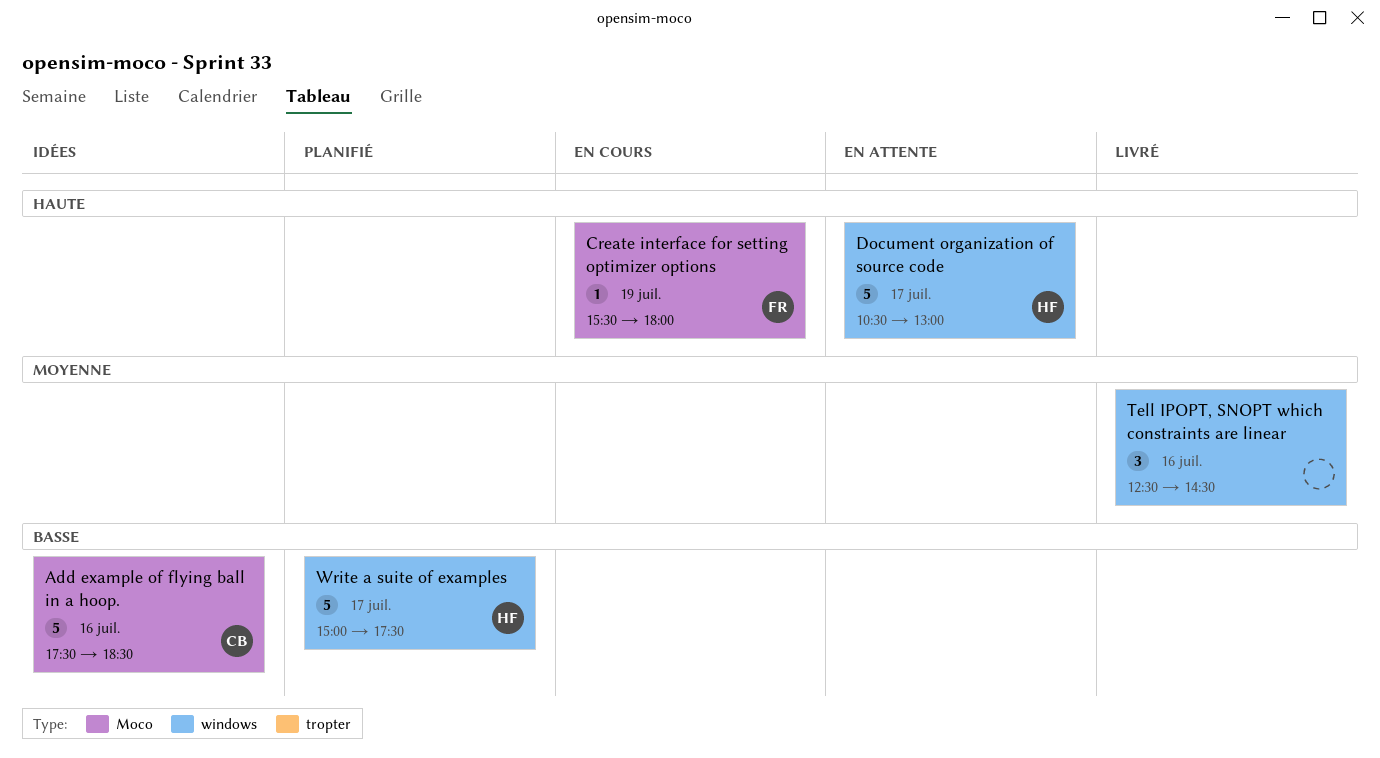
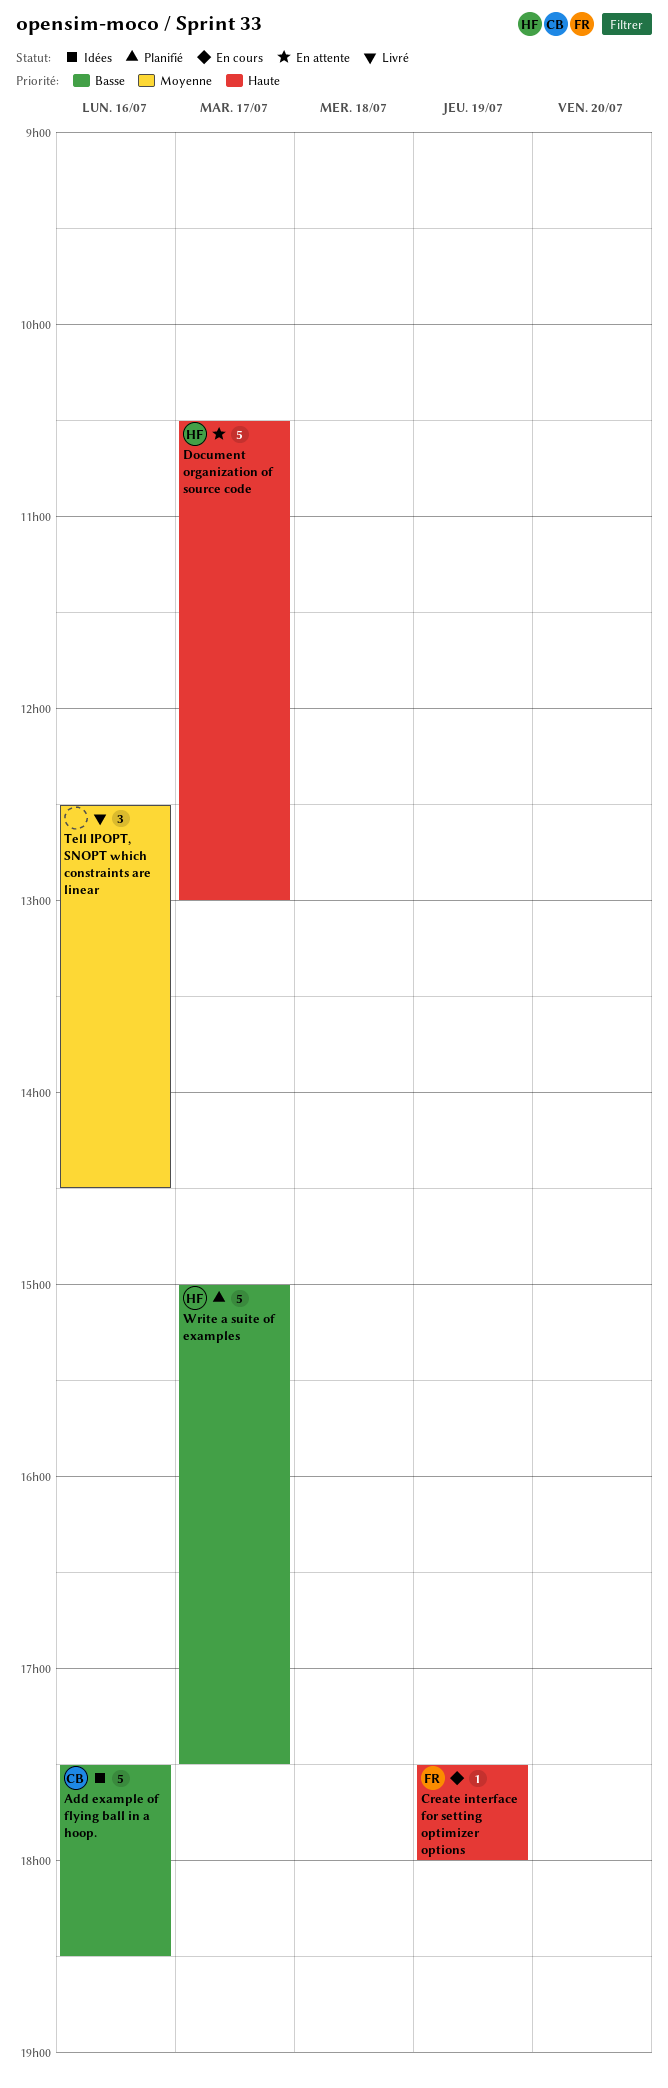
Create interface for setting optimizer options, begins: 15:30 -> 17:30

